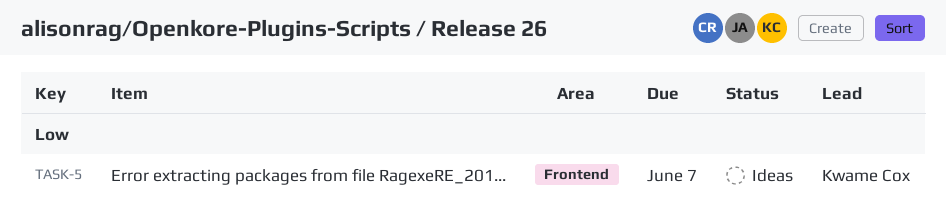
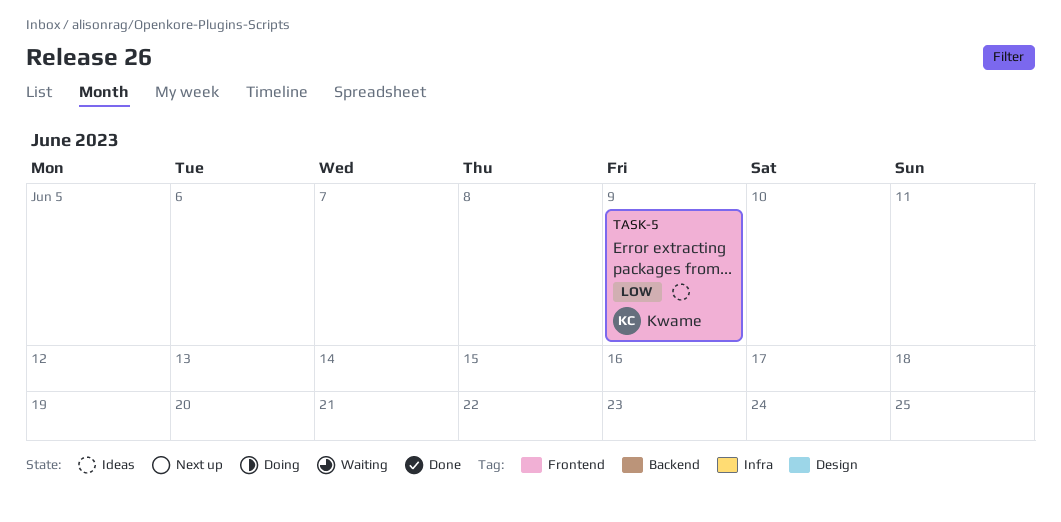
TASK-5, due: Jun 7 -> Jun 9

